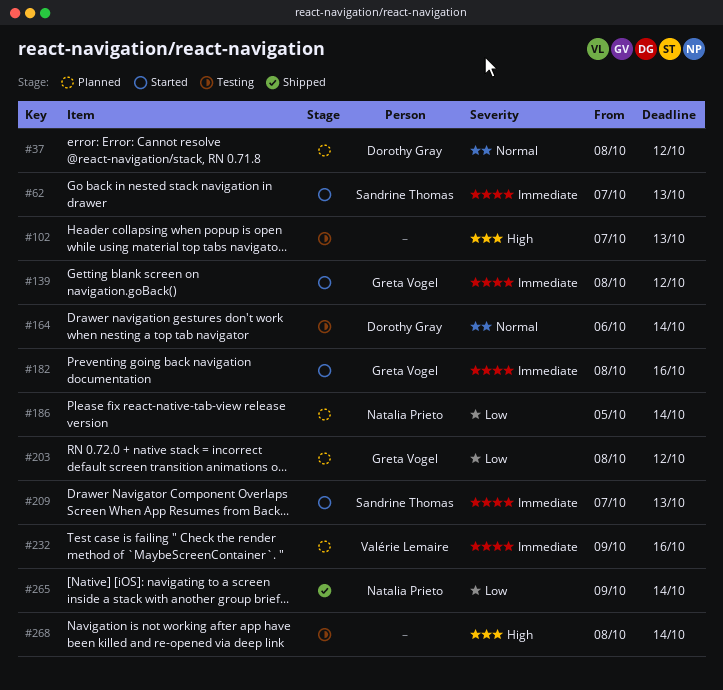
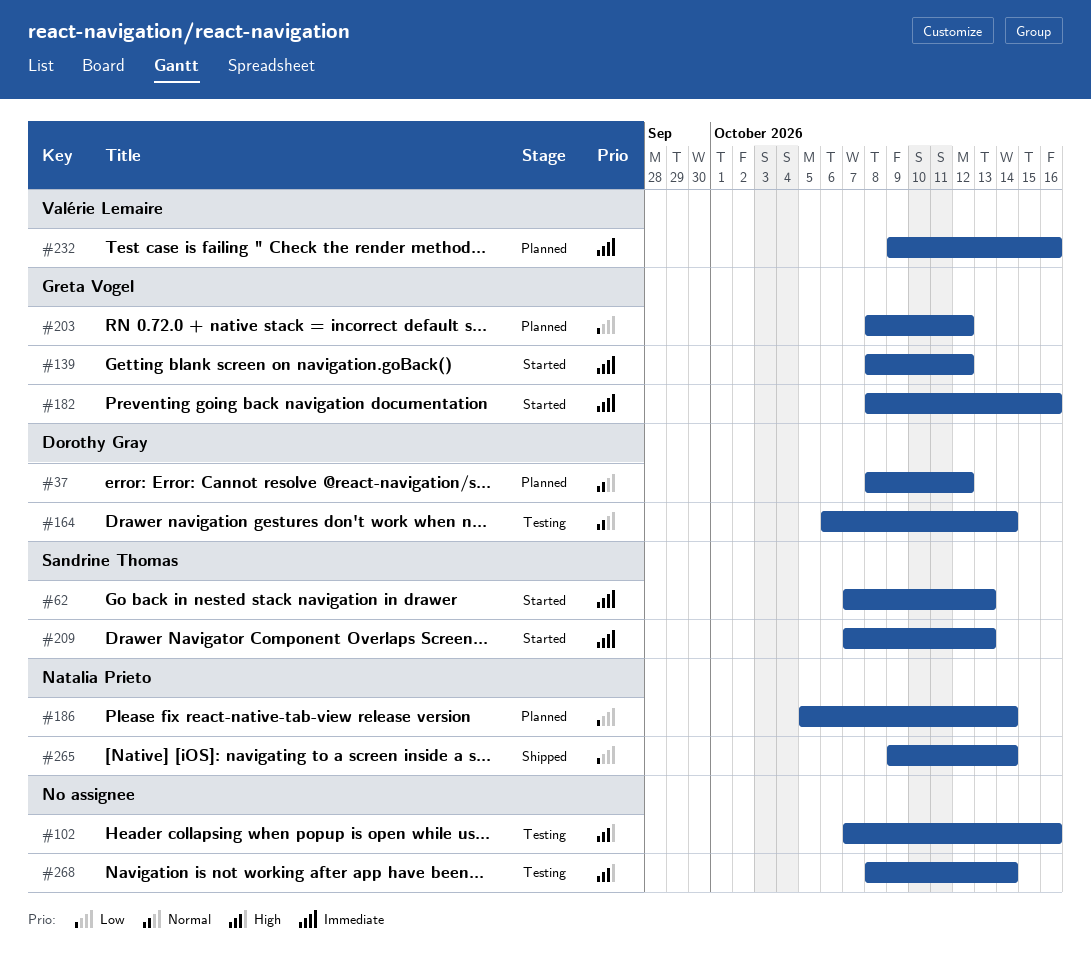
#102, due: Oct 13 -> Oct 16

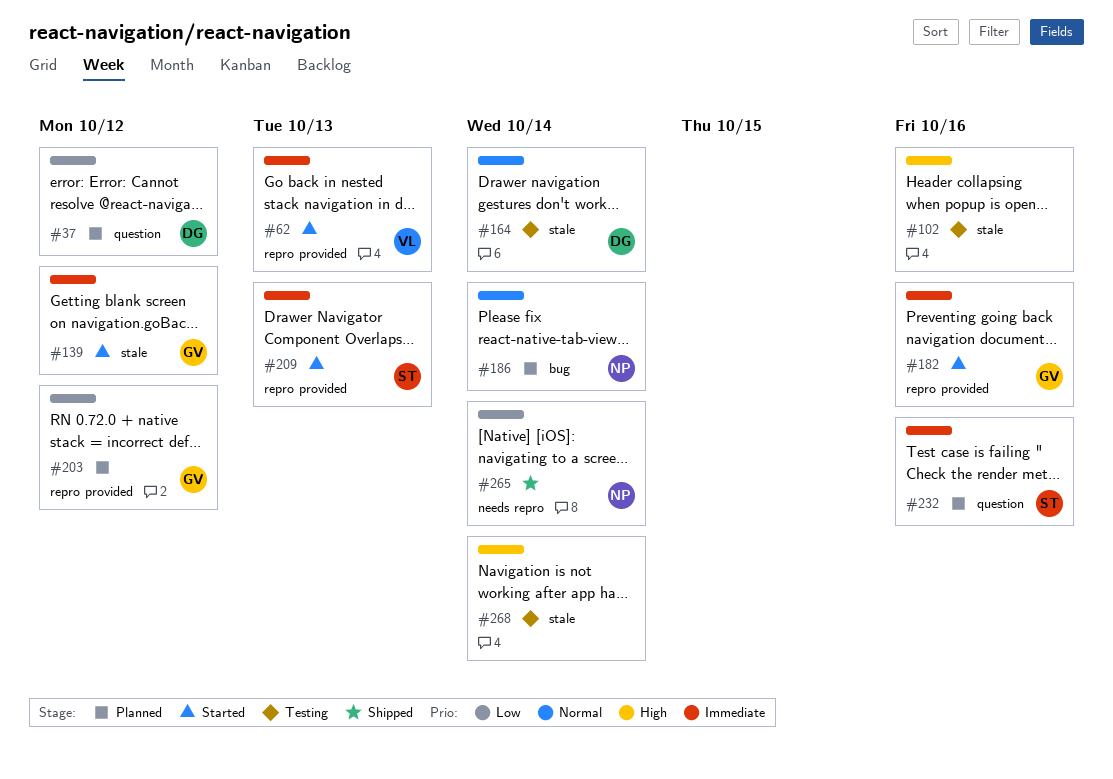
#37, priority: Normal -> Low
#62, owner: Sandrine Thomas -> Valérie Lemaire
#186, priority: Low -> Normal
#232, owner: Valérie Lemaire -> Sandrine Thomas

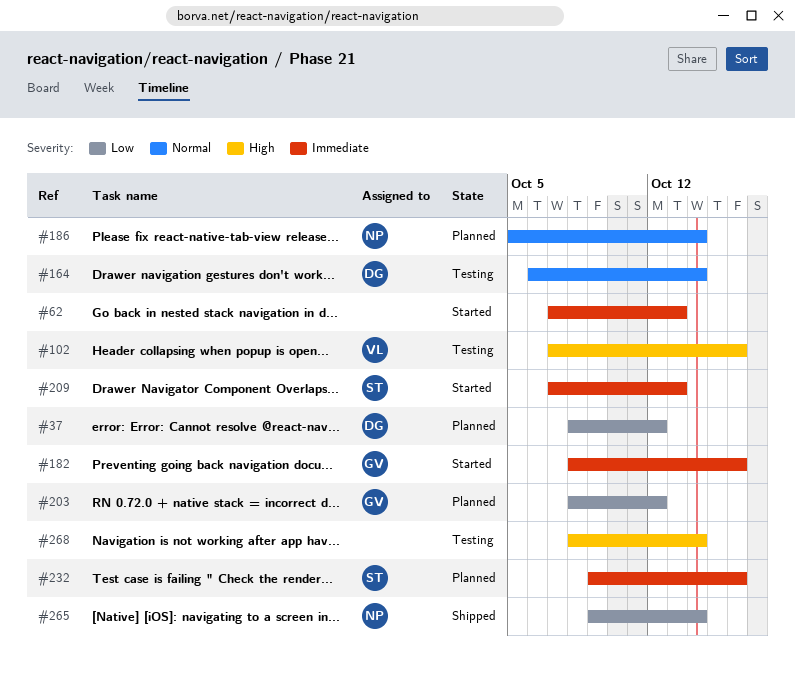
#62, owner: VL -> none
#102, owner: none -> VL
#139: present -> none

